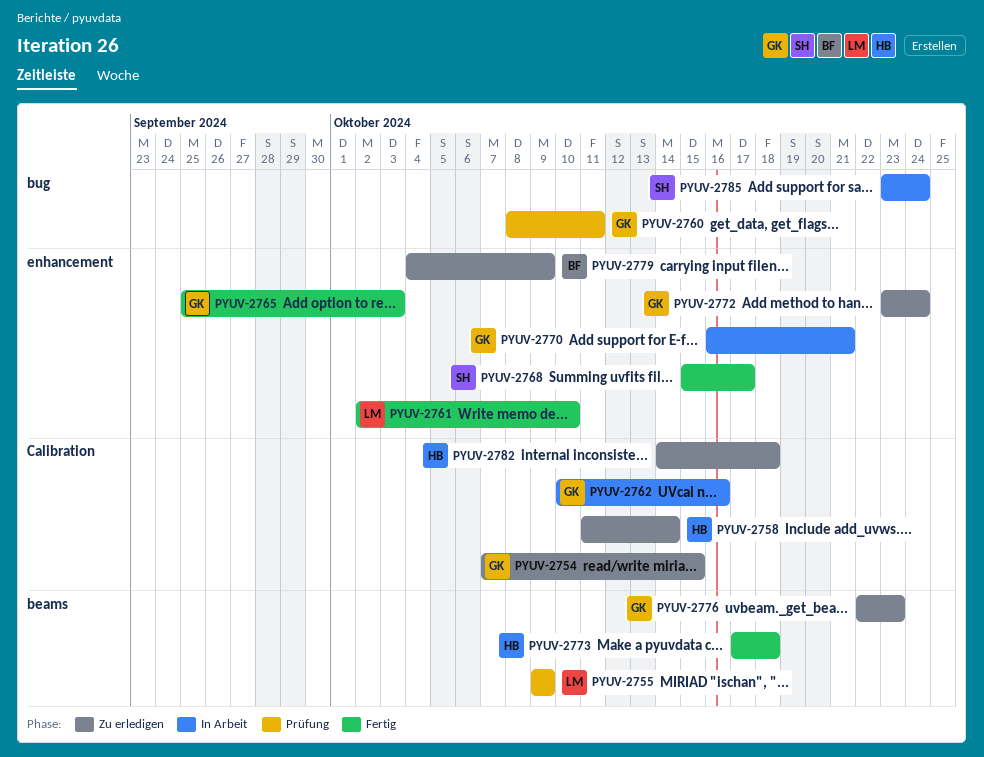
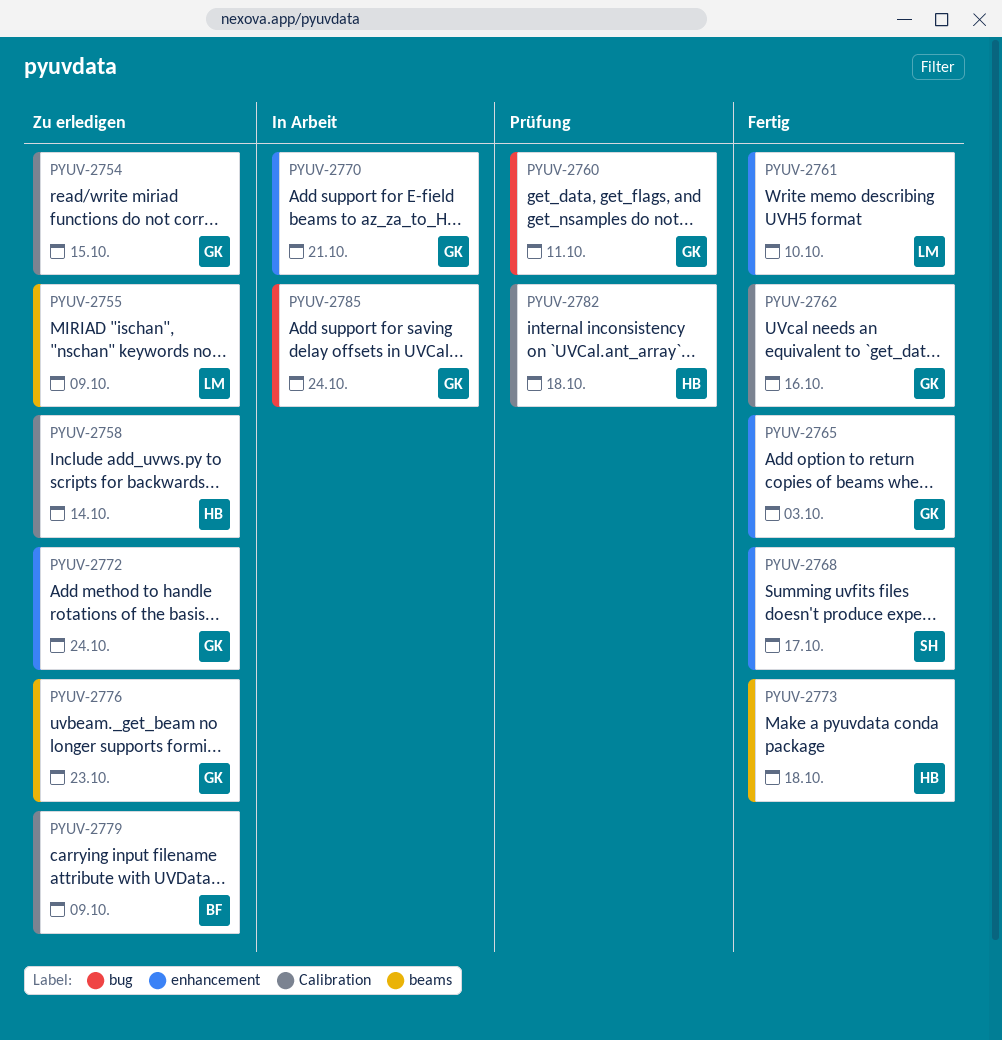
PYUV-2755, status: Prüfung -> Zu erledigen
PYUV-2762, status: In Arbeit -> Fertig
PYUV-2779, label: enhancement -> Calibration
PYUV-2782, status: Zu erledigen -> Prüfung
PYUV-2785, owner: SH -> GK

